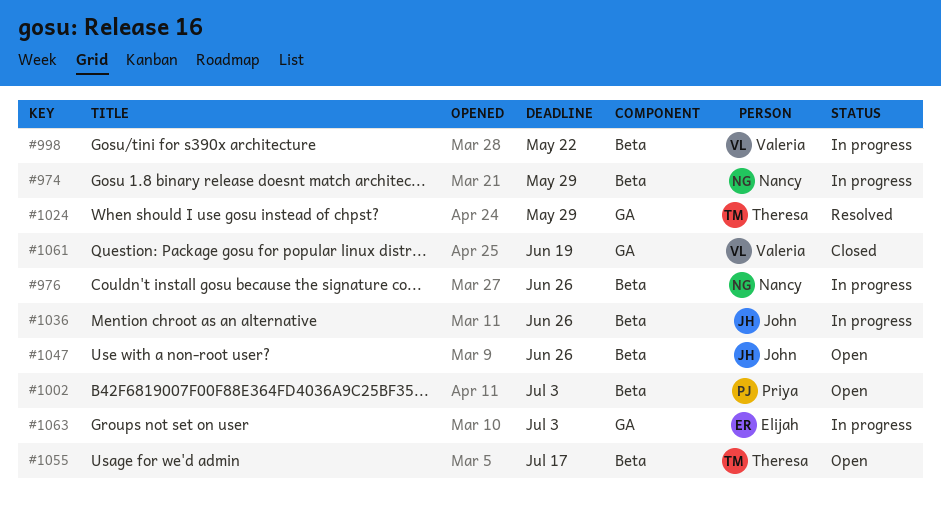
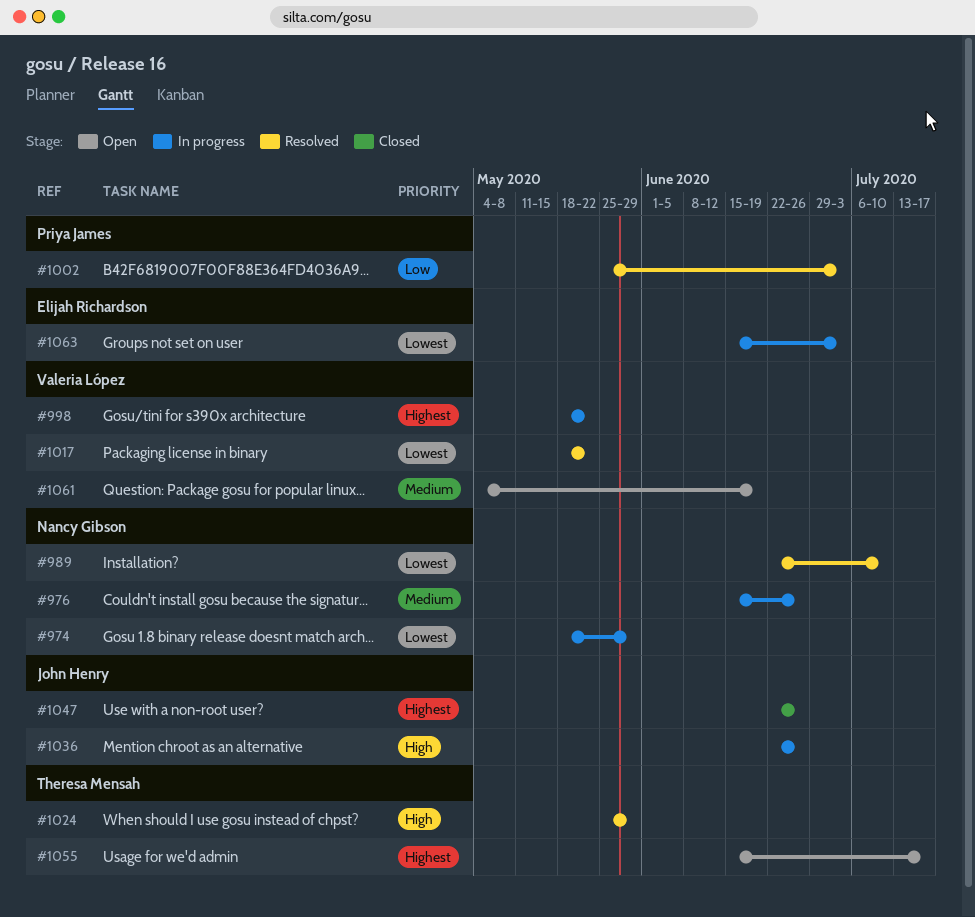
#989: none -> present
#1002, status: Open -> Resolved
#1017: none -> present
#1047, status: Open -> Closed
#1061, status: Closed -> Open

